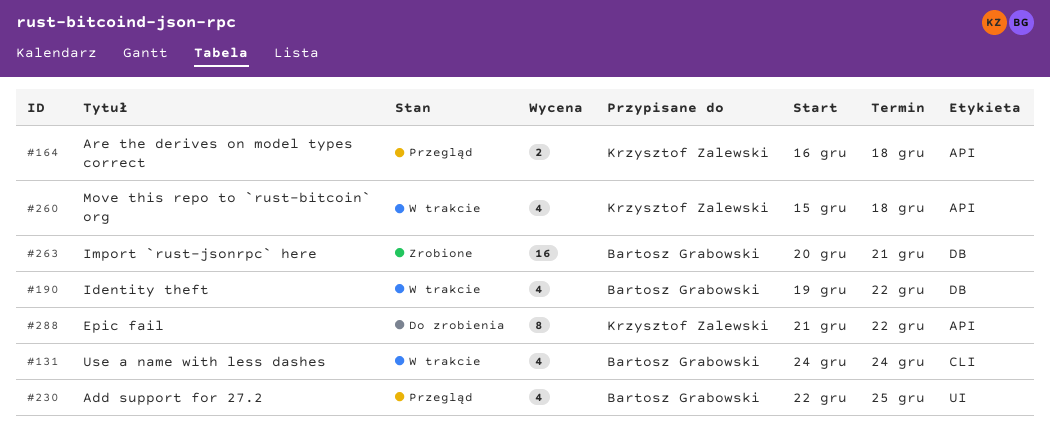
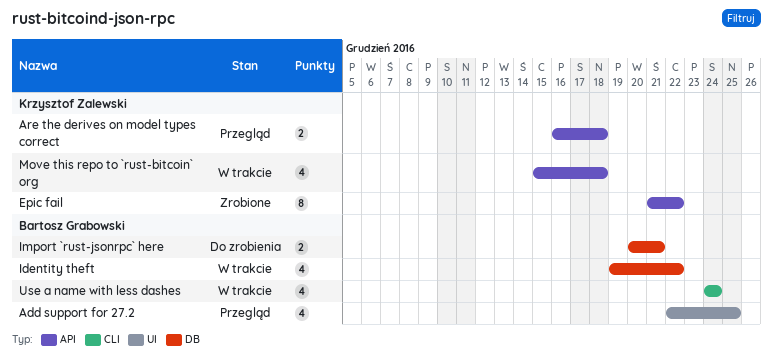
Epic fail, status: Do zrobienia -> Zrobione
Import `rust-jsonrpc` here, status: Zrobione -> Do zrobienia
Import `rust-jsonrpc` here, estimate: 16 -> 2

